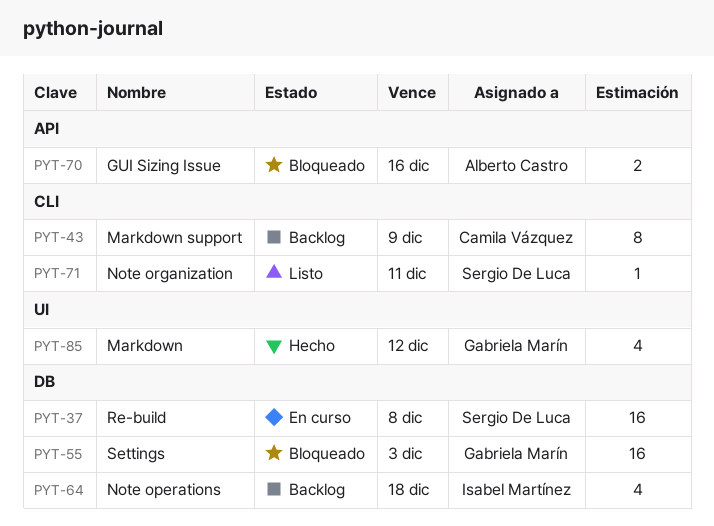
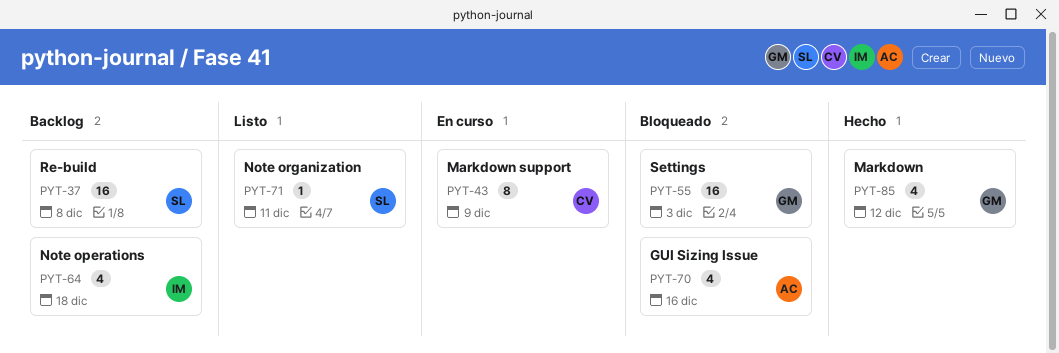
PYT-37, status: En curso -> Backlog
PYT-43, status: Backlog -> En curso
PYT-70, estimate: 2 -> 4

